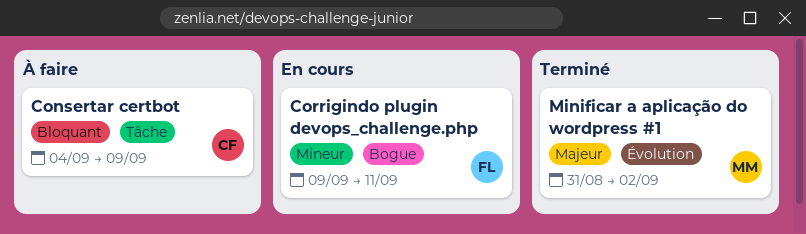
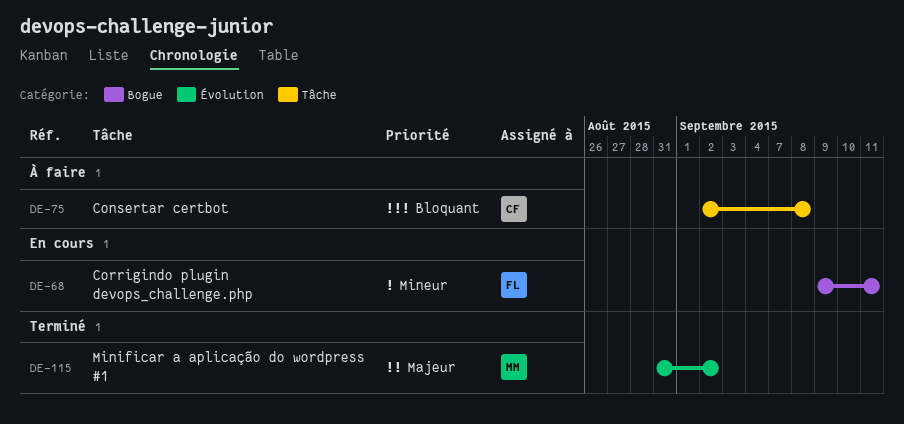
Consertar certbot, start: Sep 4 -> Sep 2
Consertar certbot, due: Sep 9 -> Sep 8

